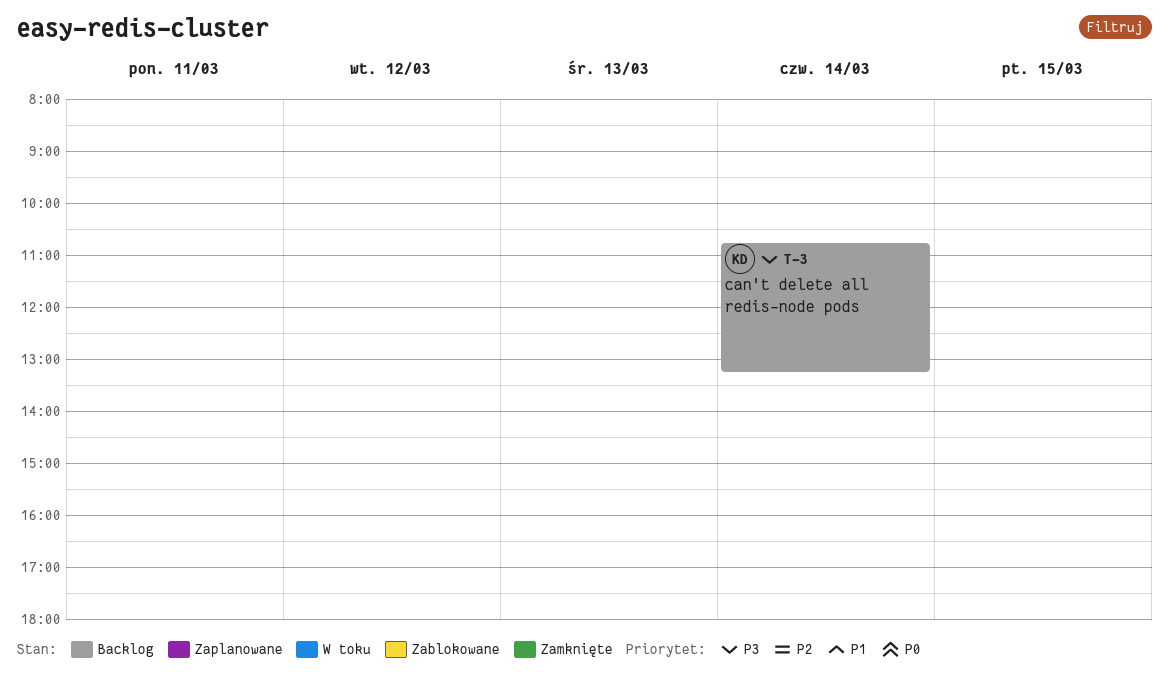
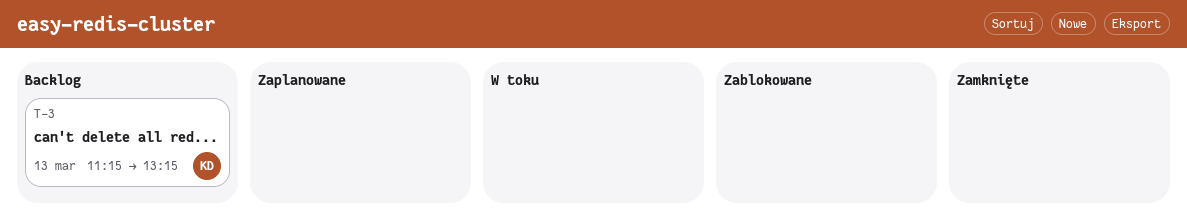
T-3, day: Mar 14 -> Mar 13
T-3, begins: 10:45 -> 11:15

